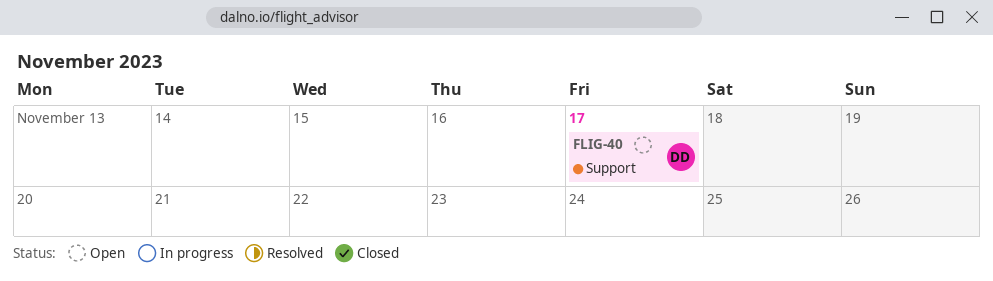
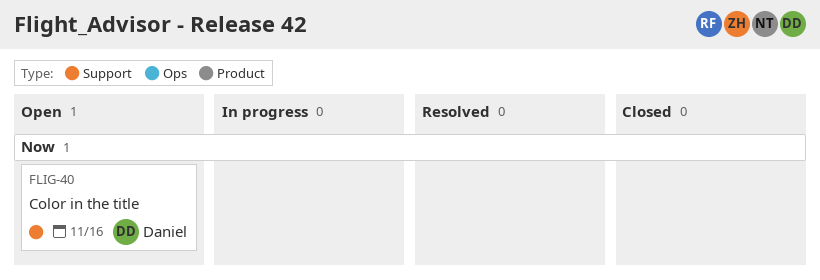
FLIG-40, due: Nov 17 -> Nov 16

